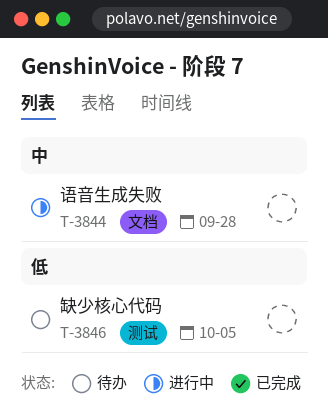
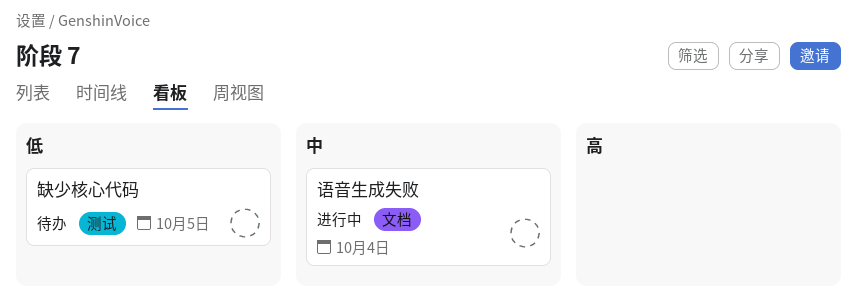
语音生成失败, due: Sep 28 -> Oct 4

